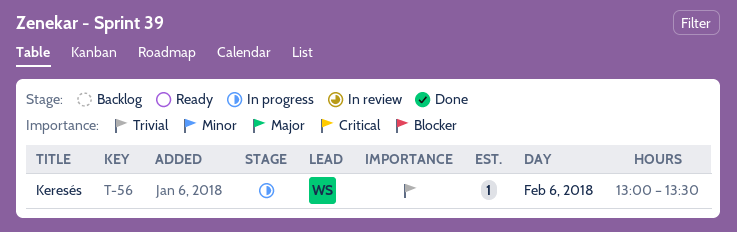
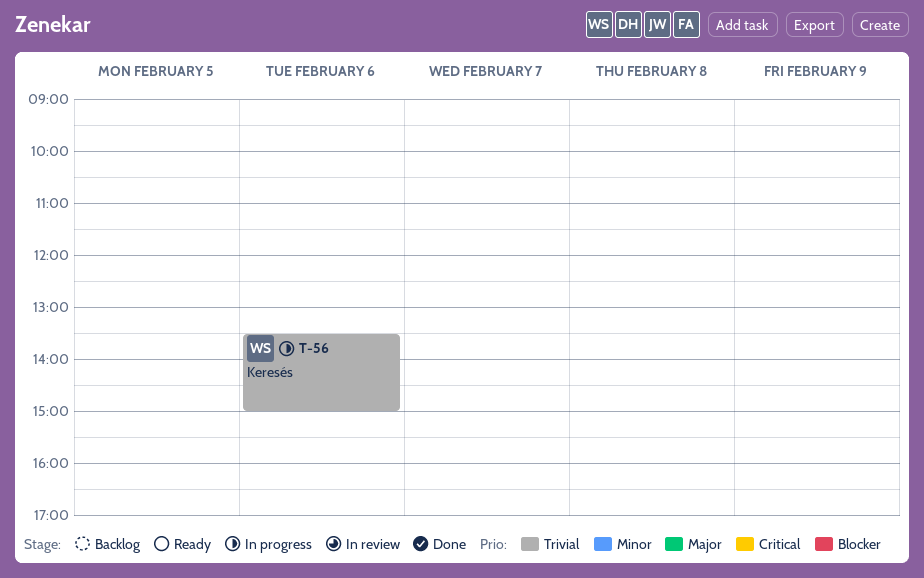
T-56, begins: 13:00 -> 13:30
T-56, ends: 13:30 -> 15:00

